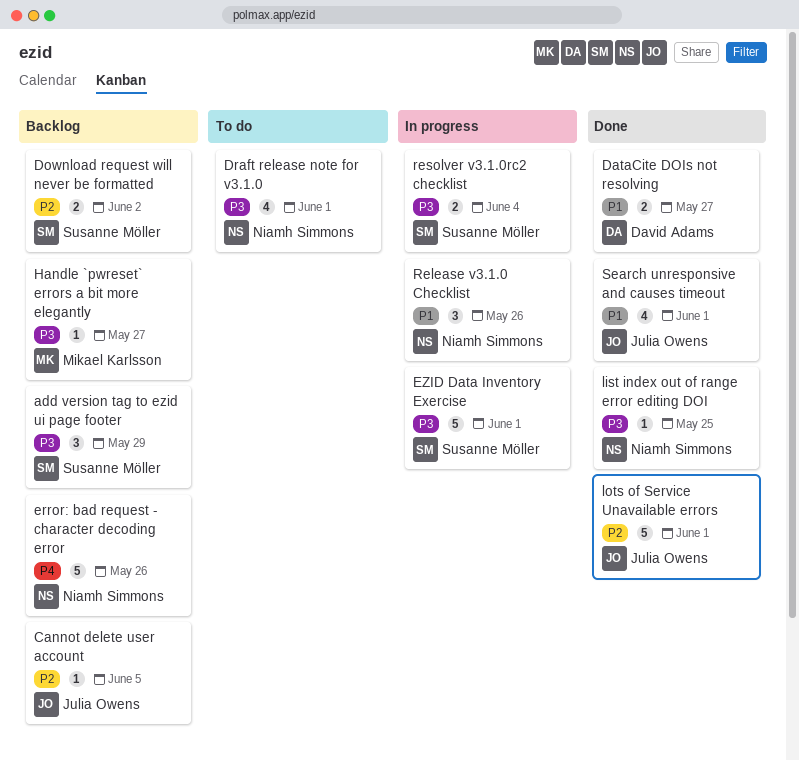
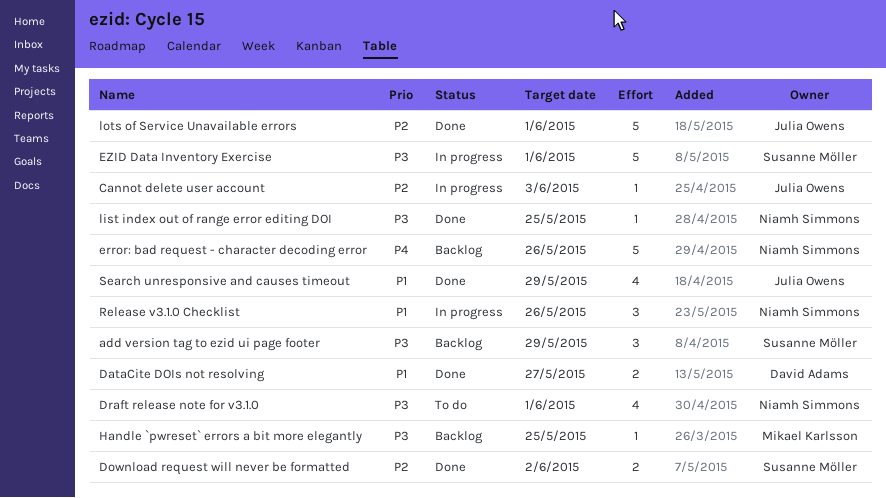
Cannot delete user account, status: Backlog -> In progress
Cannot delete user account, due: Jun 5 -> Jun 3
Download request will never be formatted, status: Backlog -> Done
Handle `pwreset` errors a bit more elegantly, due: May 27 -> May 25
resolver v3.1.0rc2 checklist: present -> none
Search unresponsive and causes timeout, due: Jun 1 -> May 29

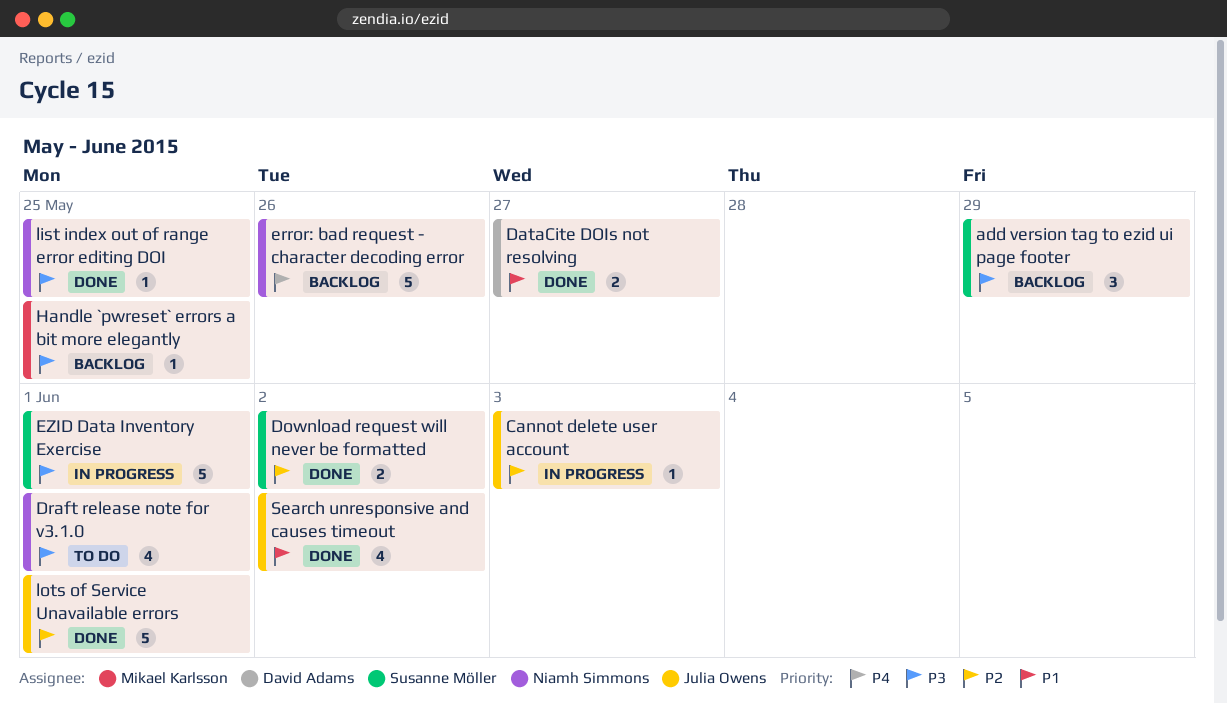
Release v3.1.0 Checklist: present -> none
Search unresponsive and causes timeout, due: May 29 -> Jun 2

